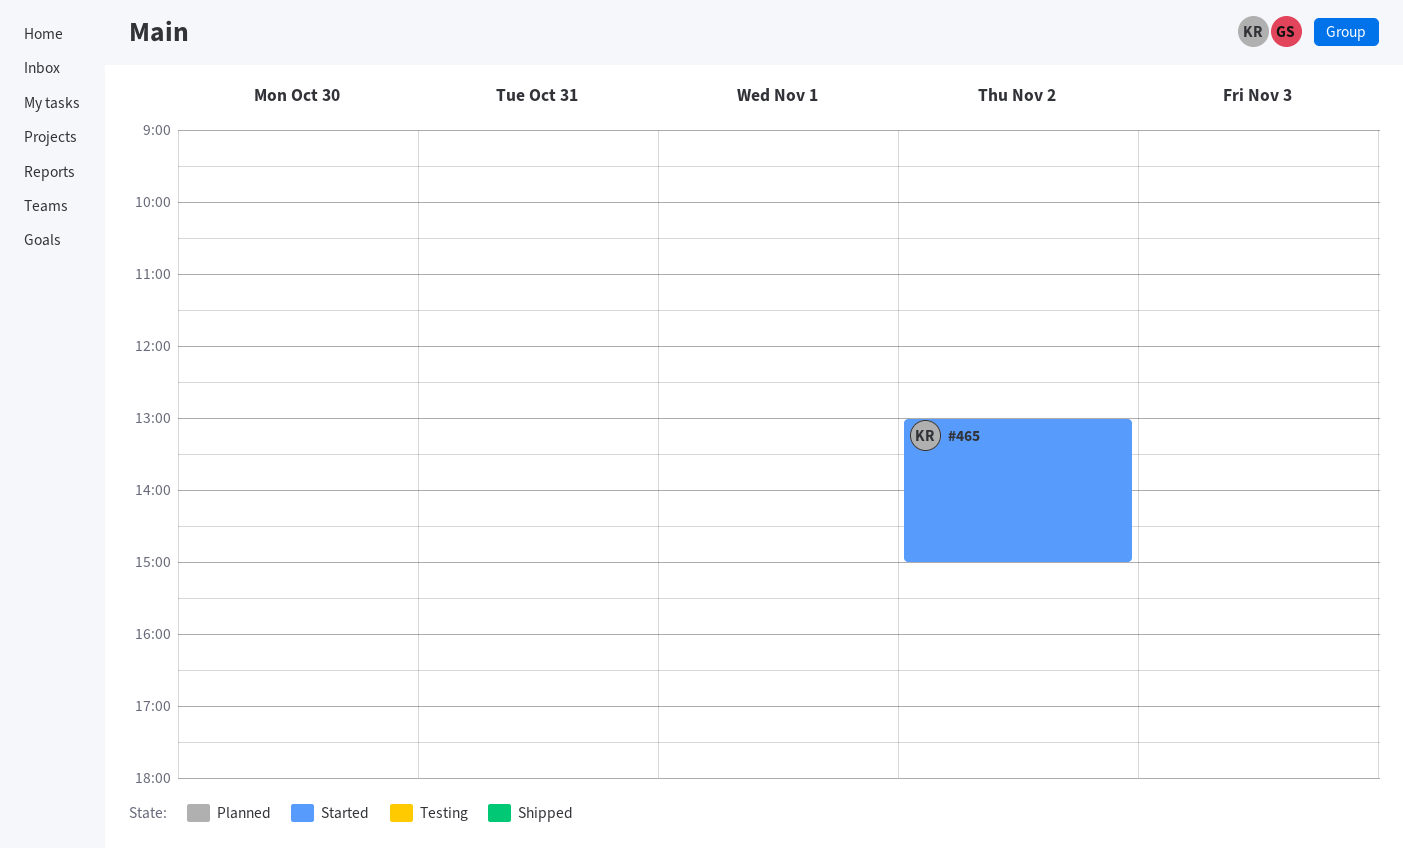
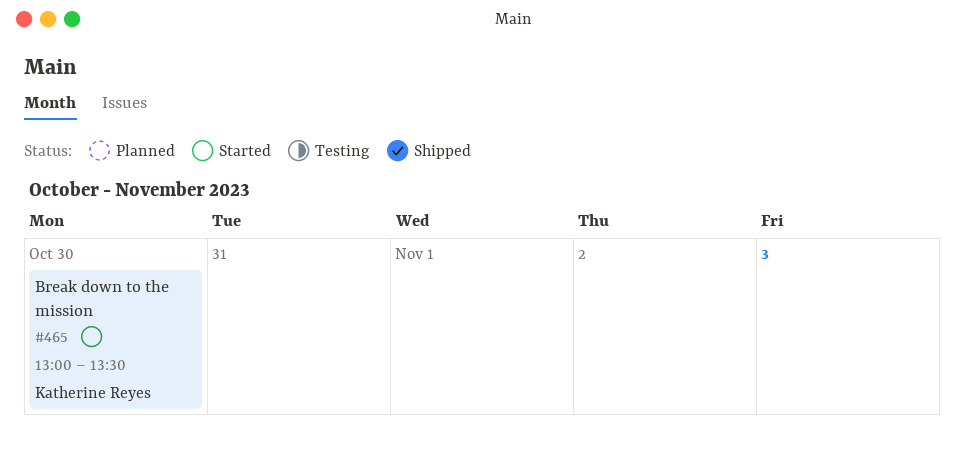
#465, day: Nov 2 -> Oct 30
#465, ends: 15:00 -> 13:30

